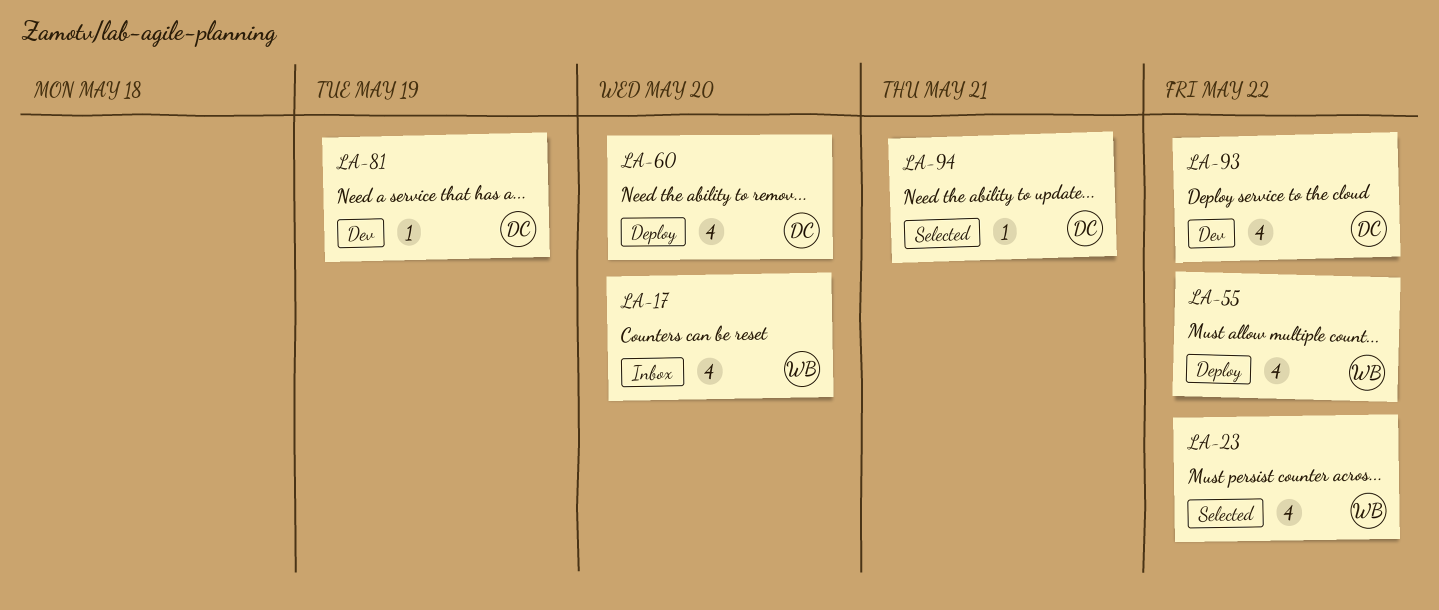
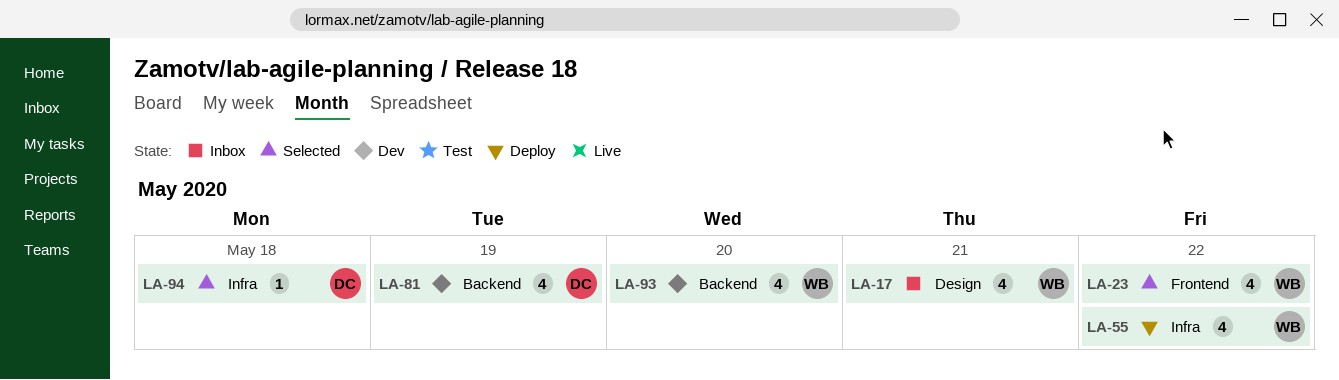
LA-17, due: May 20 -> May 21
LA-60: present -> none
LA-81, estimate: 1 -> 4
LA-93, owner: DC -> WB
LA-93, due: May 22 -> May 20
LA-94, due: May 21 -> May 18

